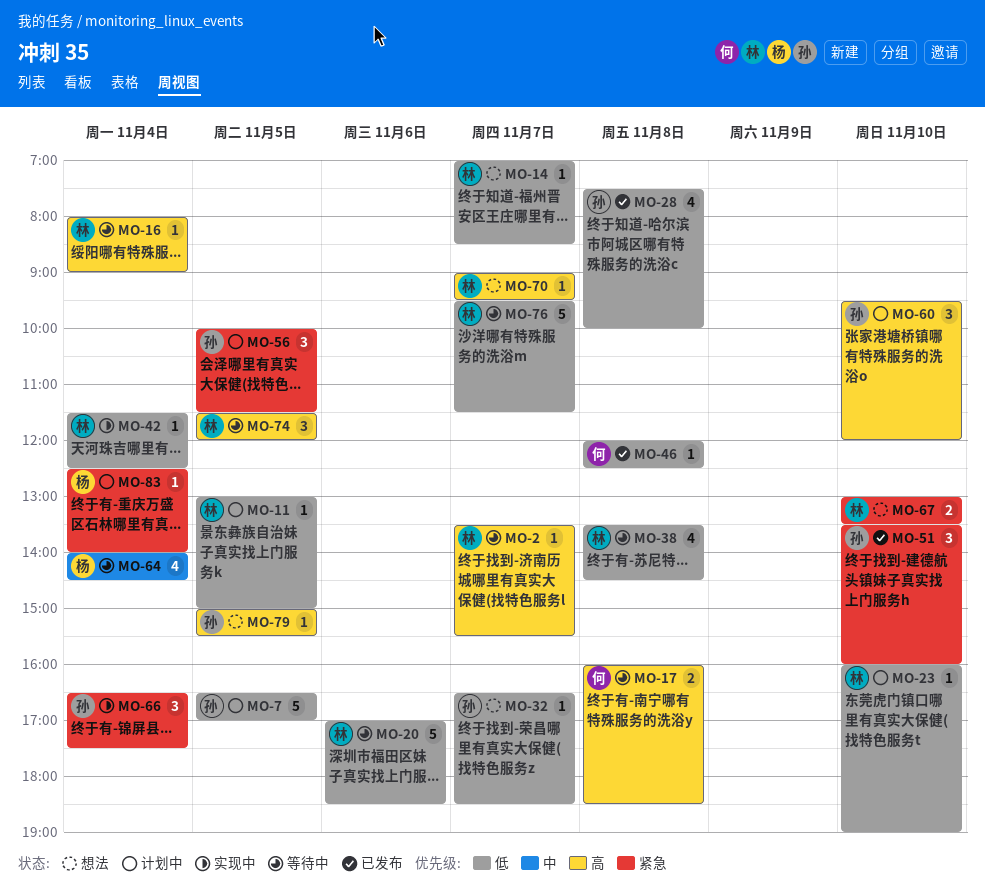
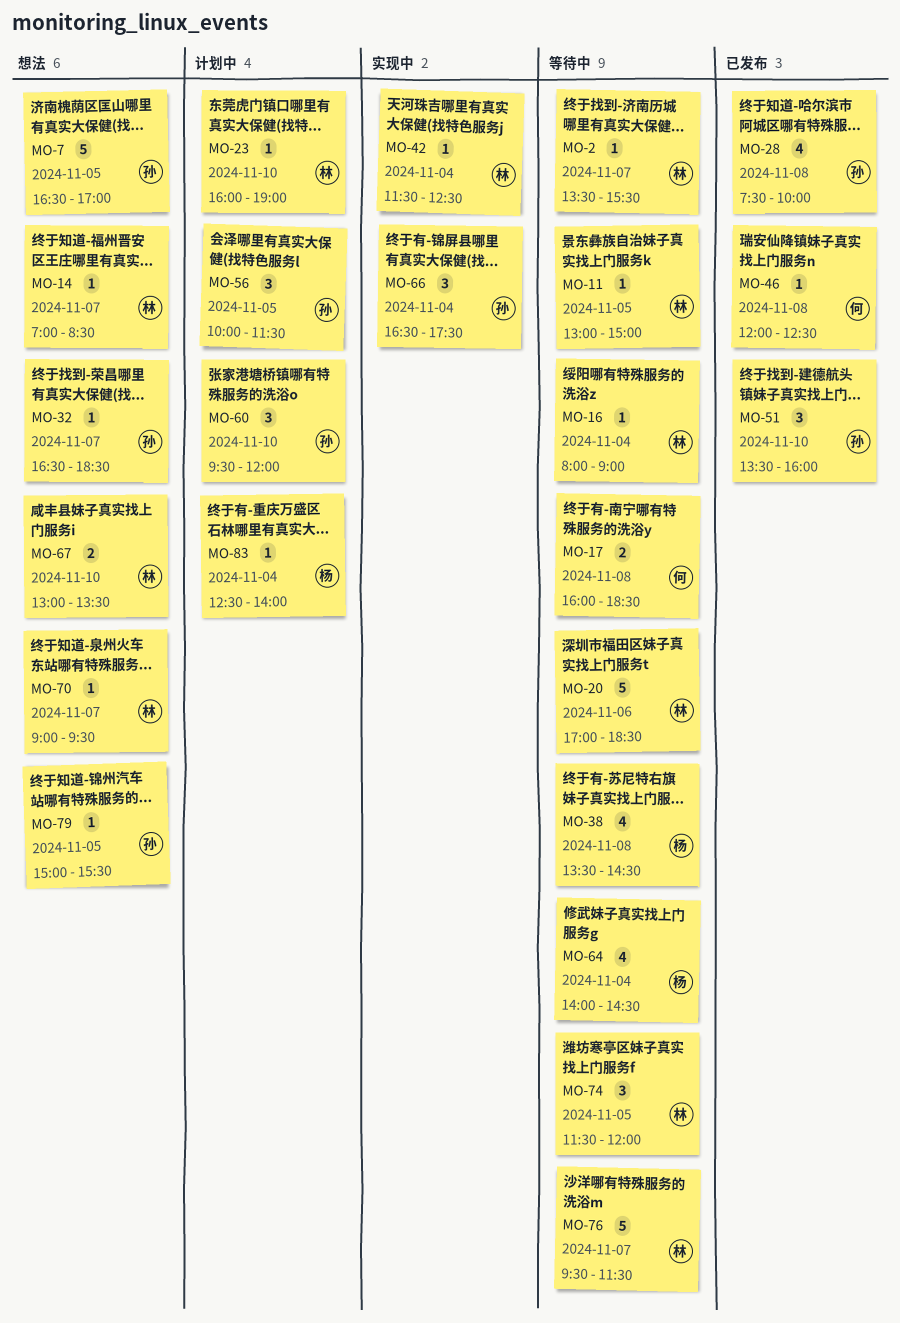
MO-7, status: 计划中 -> 想法
MO-11, status: 计划中 -> 等待中
MO-38, owner: 林 -> 杨

